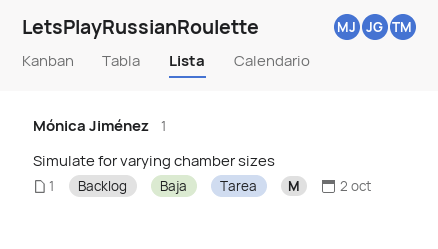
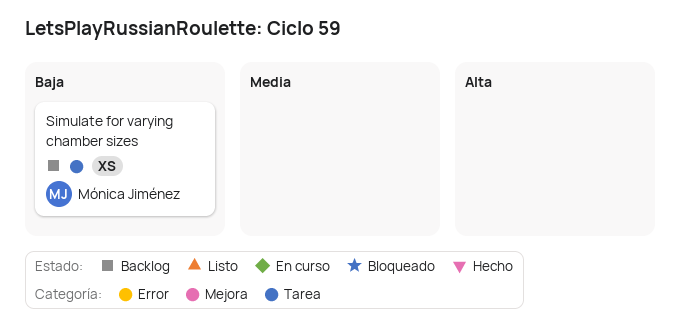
Simulate for varying chamber sizes, estimate: M -> XS

